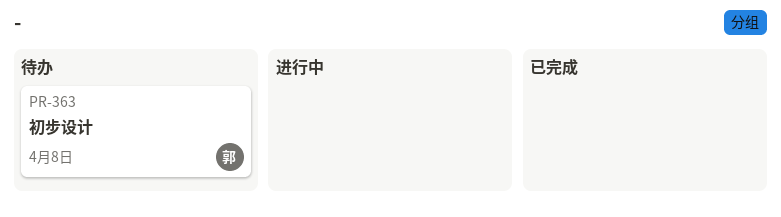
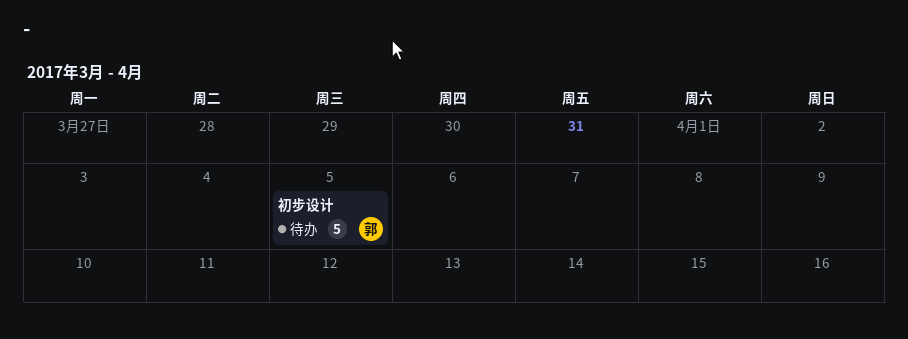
初步设计, due: Apr 8 -> Apr 5

